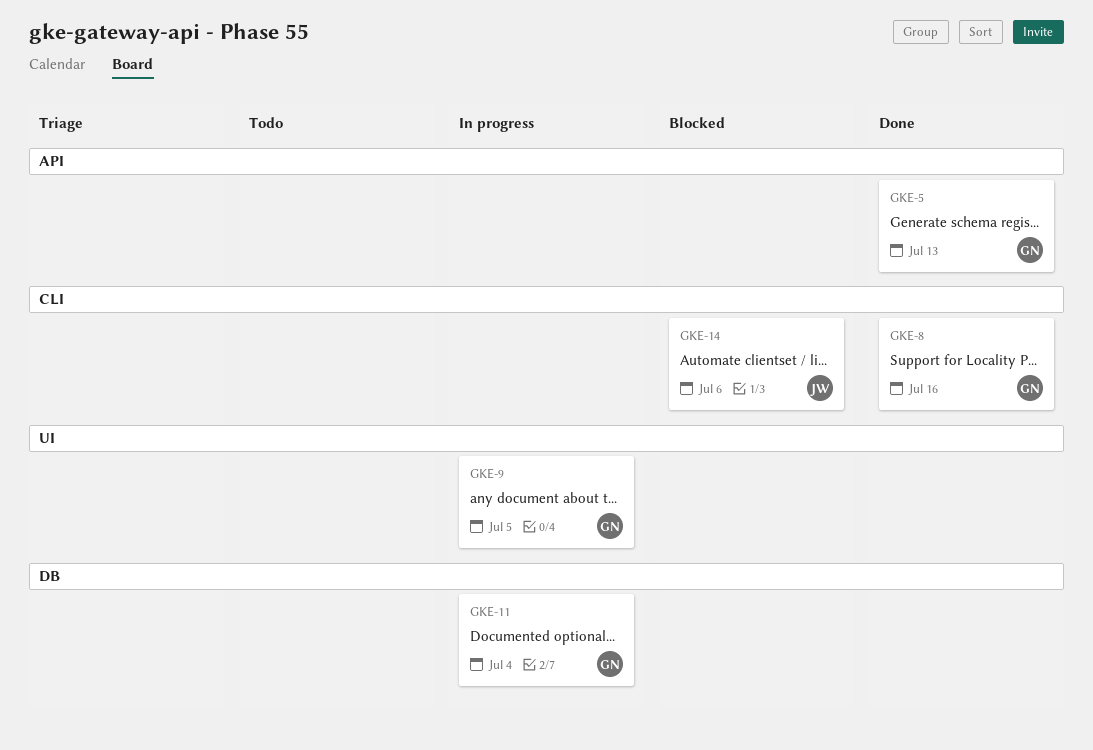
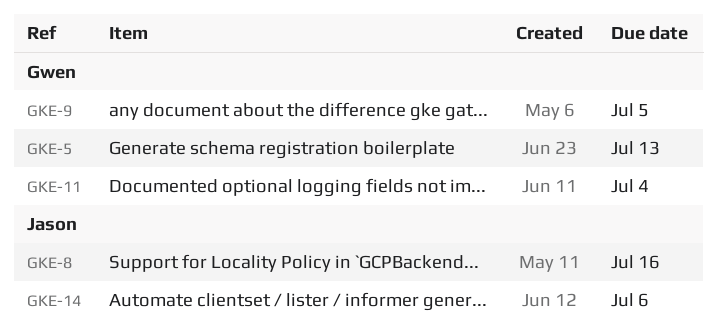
GKE-8, owner: Gwen -> Jason

